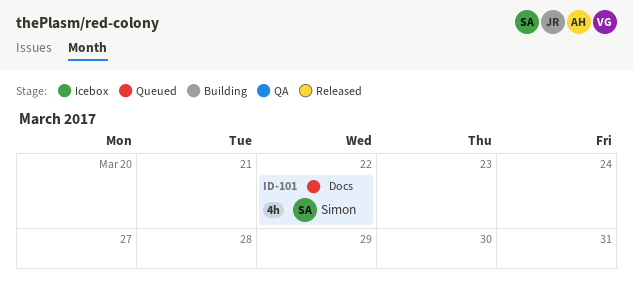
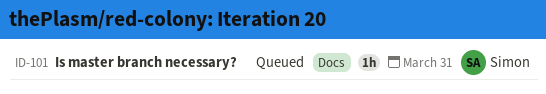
ID-101, estimate: 4h -> 1h
ID-101, due: Mar 22 -> Mar 31

